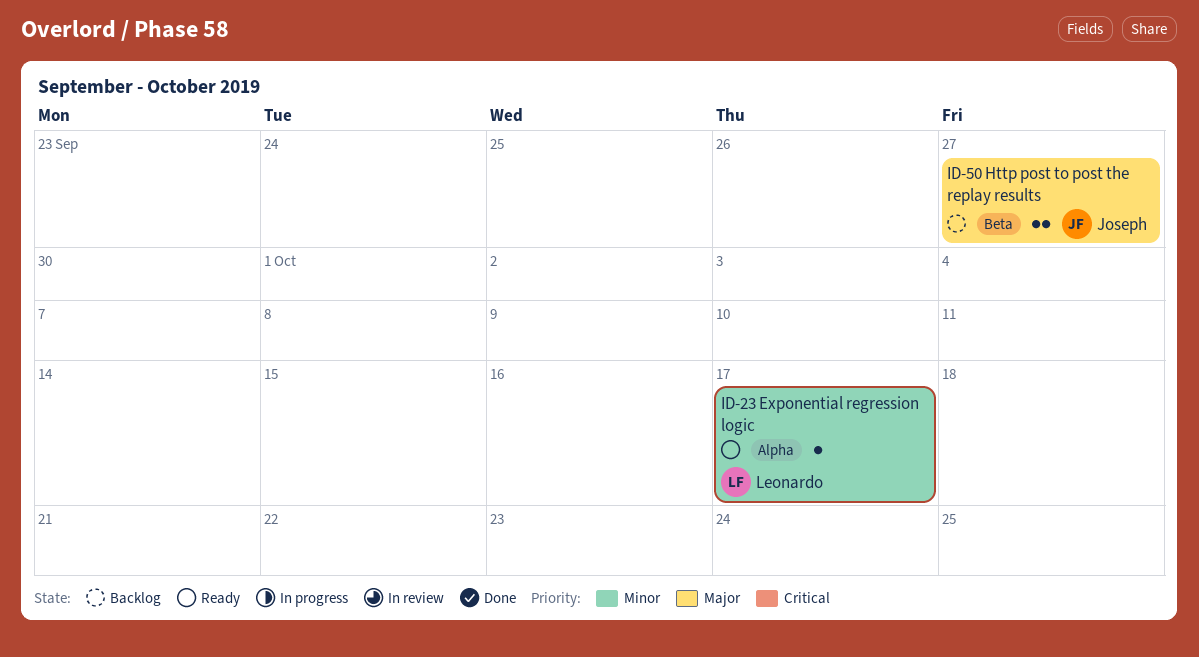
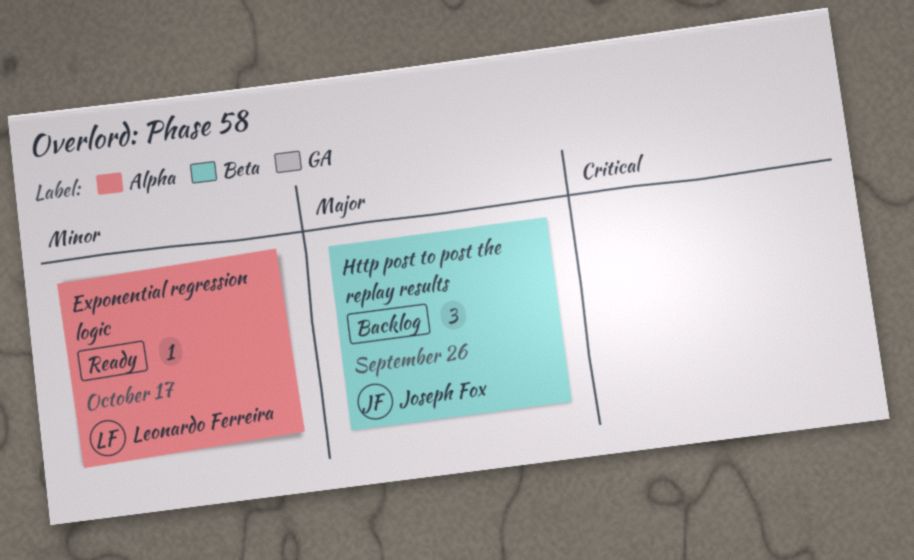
Http post to post the replay results, estimate: 2 -> 3
Http post to post the replay results, due: Sep 27 -> Sep 26

